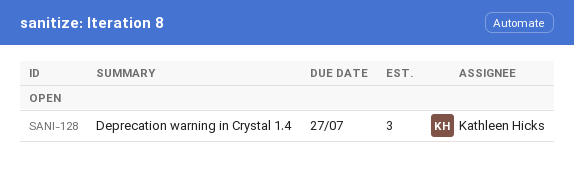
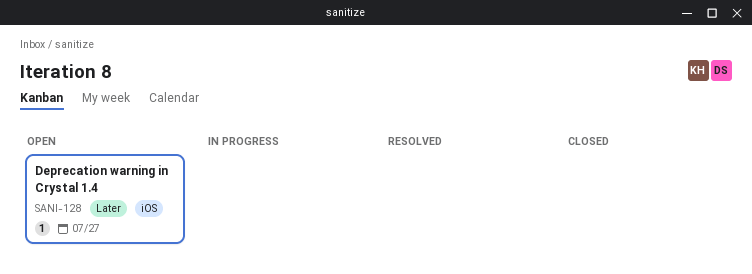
SANI-128, estimate: 3 -> 1

